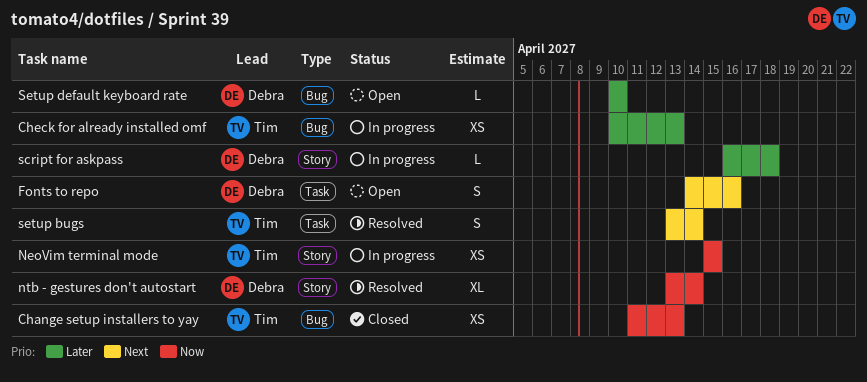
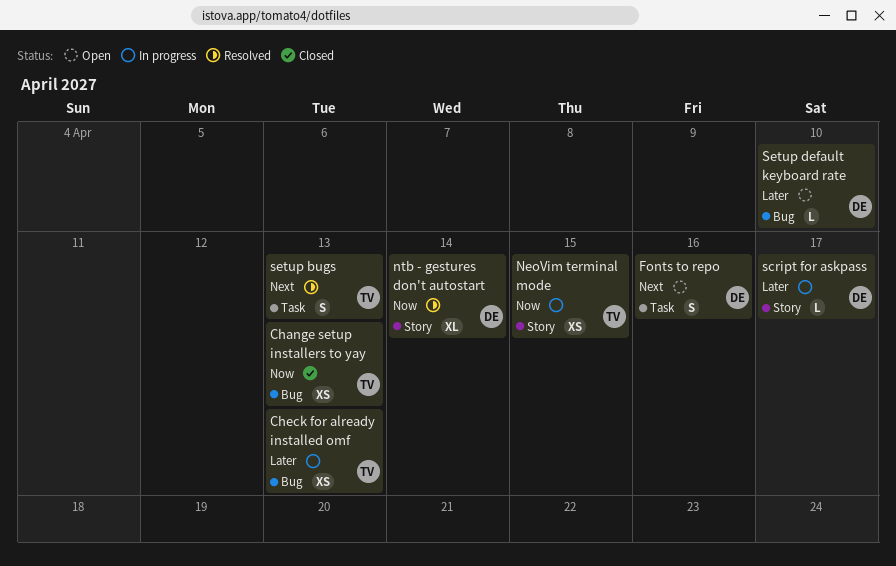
script for askpass, due: Apr 18 -> Apr 17
setup bugs, due: Apr 14 -> Apr 13

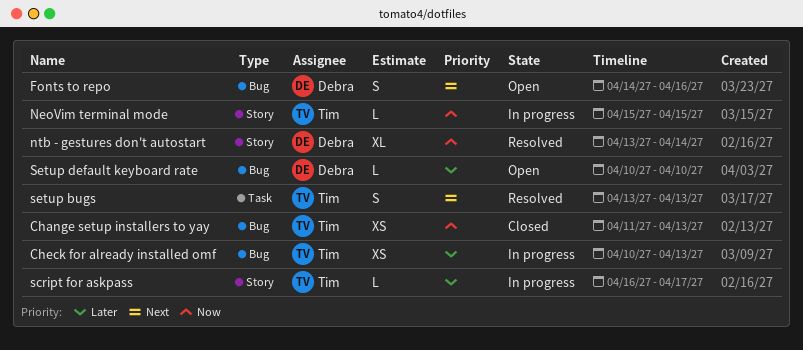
Fonts to repo, label: Task -> Bug
NeoVim terminal mode, estimate: XS -> L
script for askpass, owner: Debra -> Tim

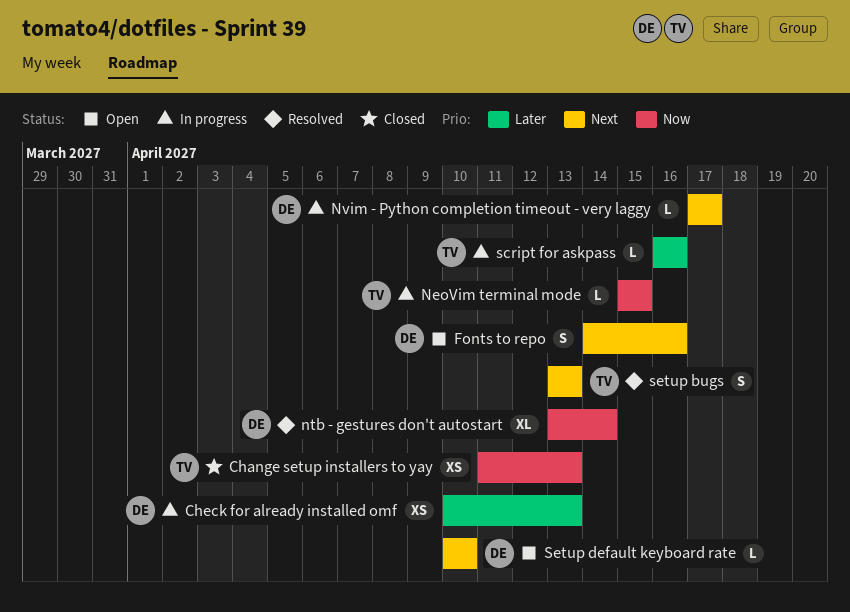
Check for already installed omf, owner: Tim -> Debra
Nvim - Python completion timeout - very laggy: none -> present
script for askpass, due: Apr 17 -> Apr 16
Setup default keyboard rate, priority: Later -> Next

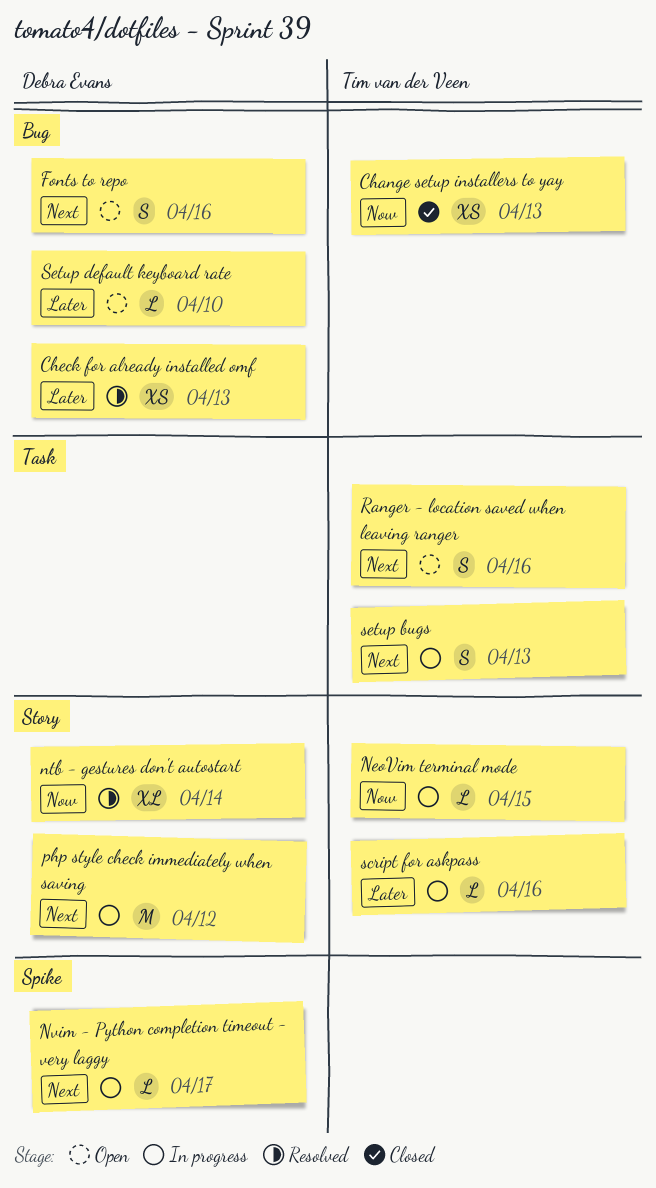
Check for already installed omf, status: In progress -> Resolved
php style check immediately when saving: none -> present
Ranger - location saved when leaving ranger: none -> present
setup bugs, status: Resolved -> In progress
Setup default keyboard rate, priority: Next -> Later

